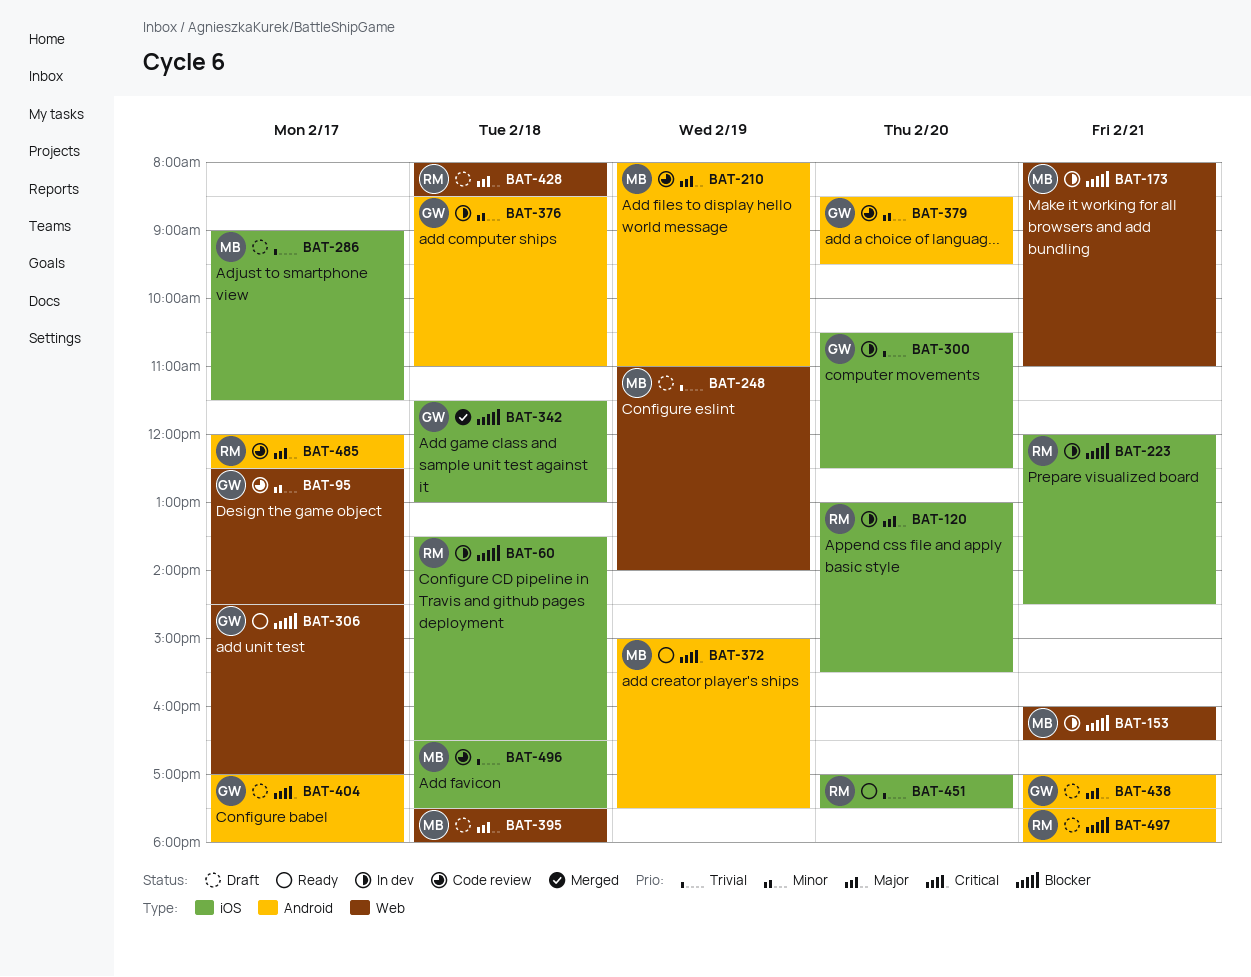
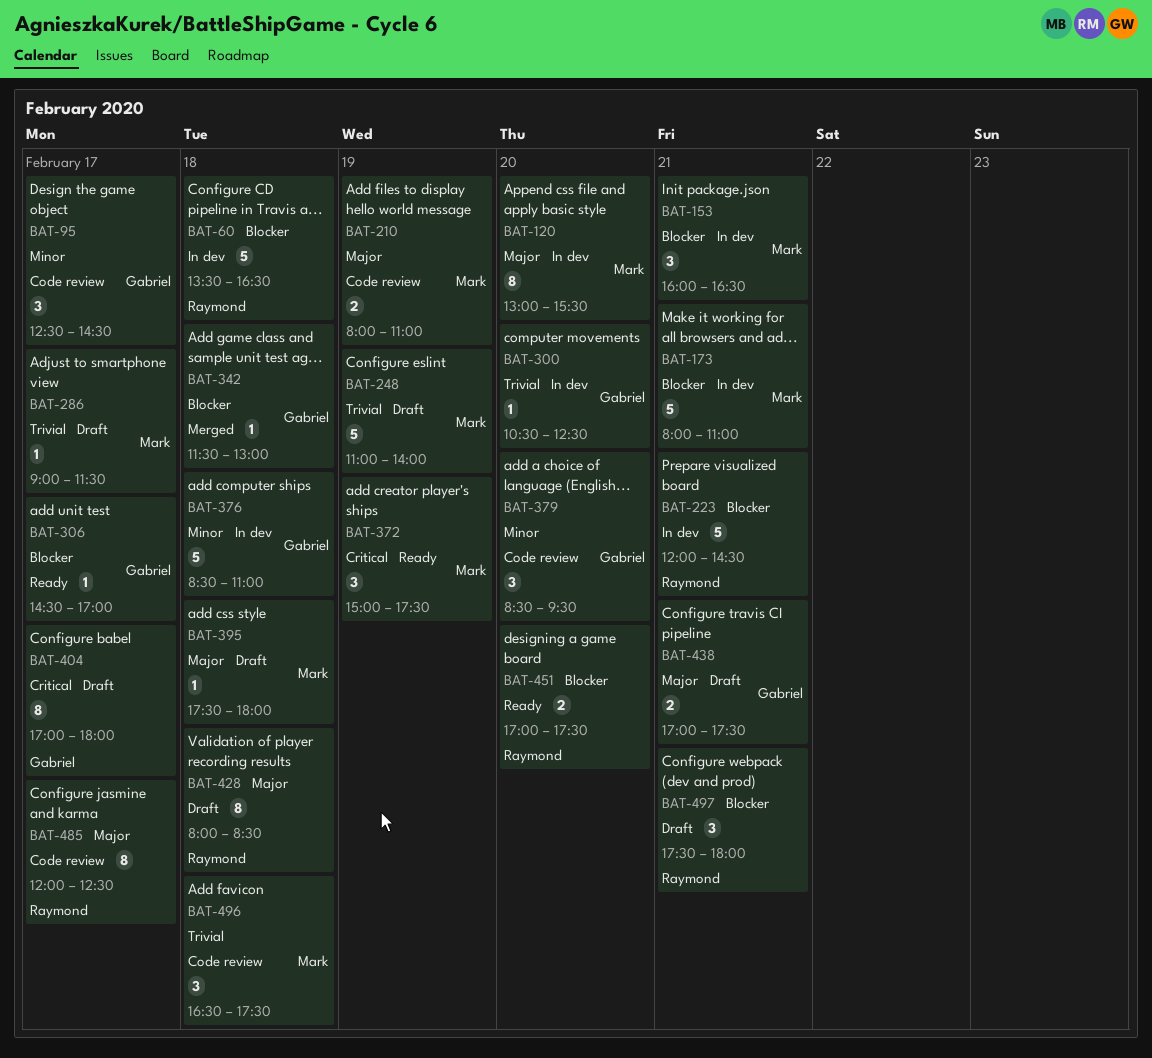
BAT-120, owner: Raymond -> Mark
BAT-451, priority: Trivial -> Blocker

